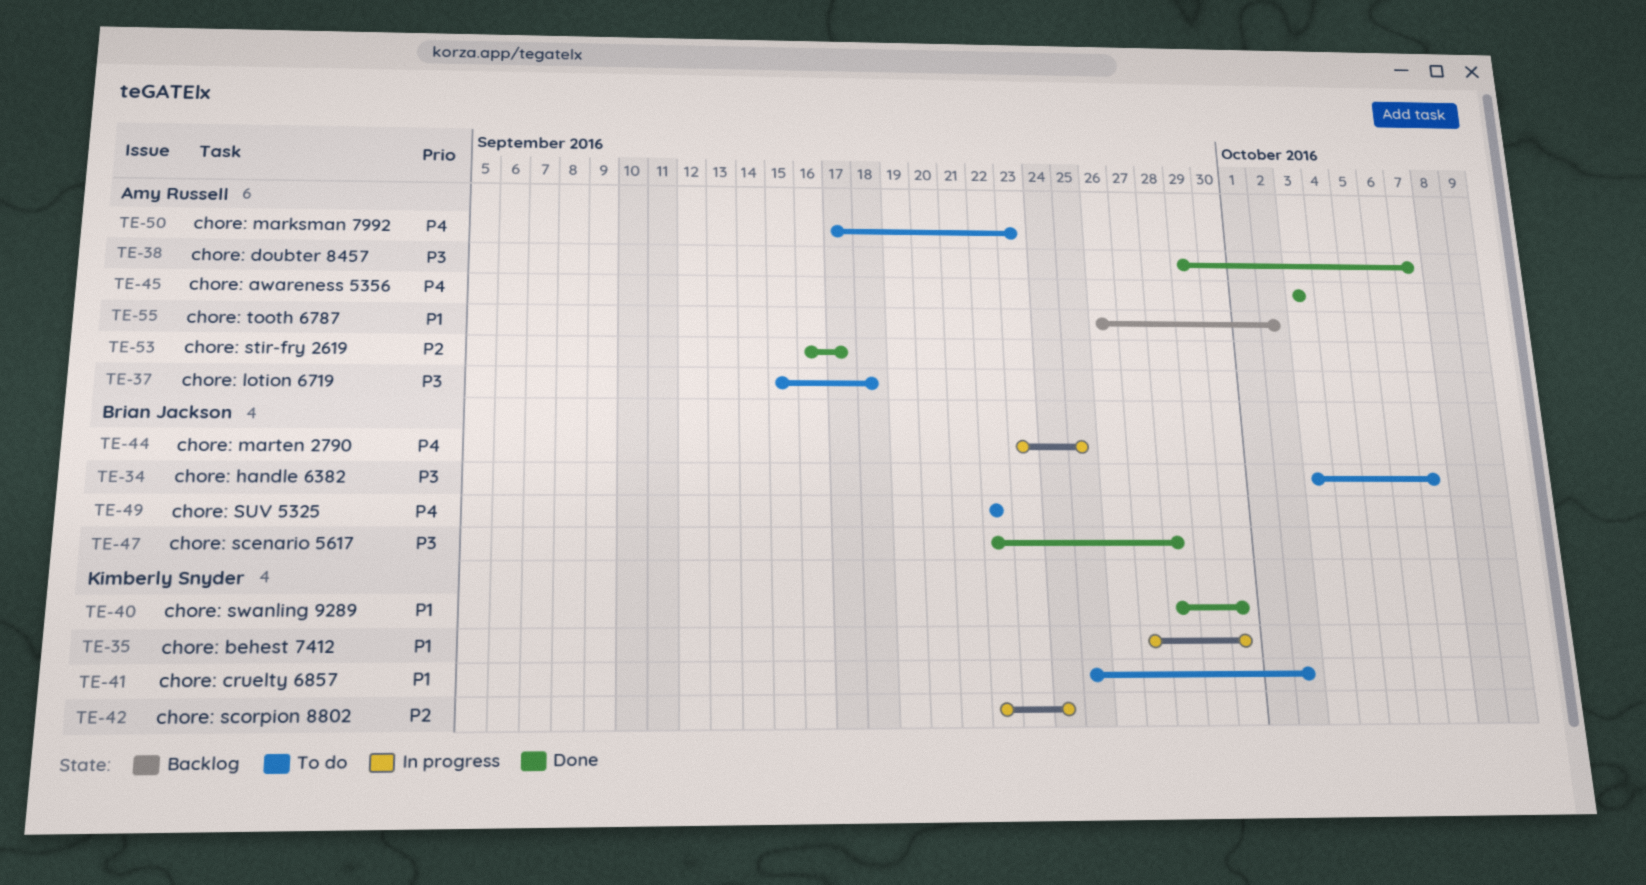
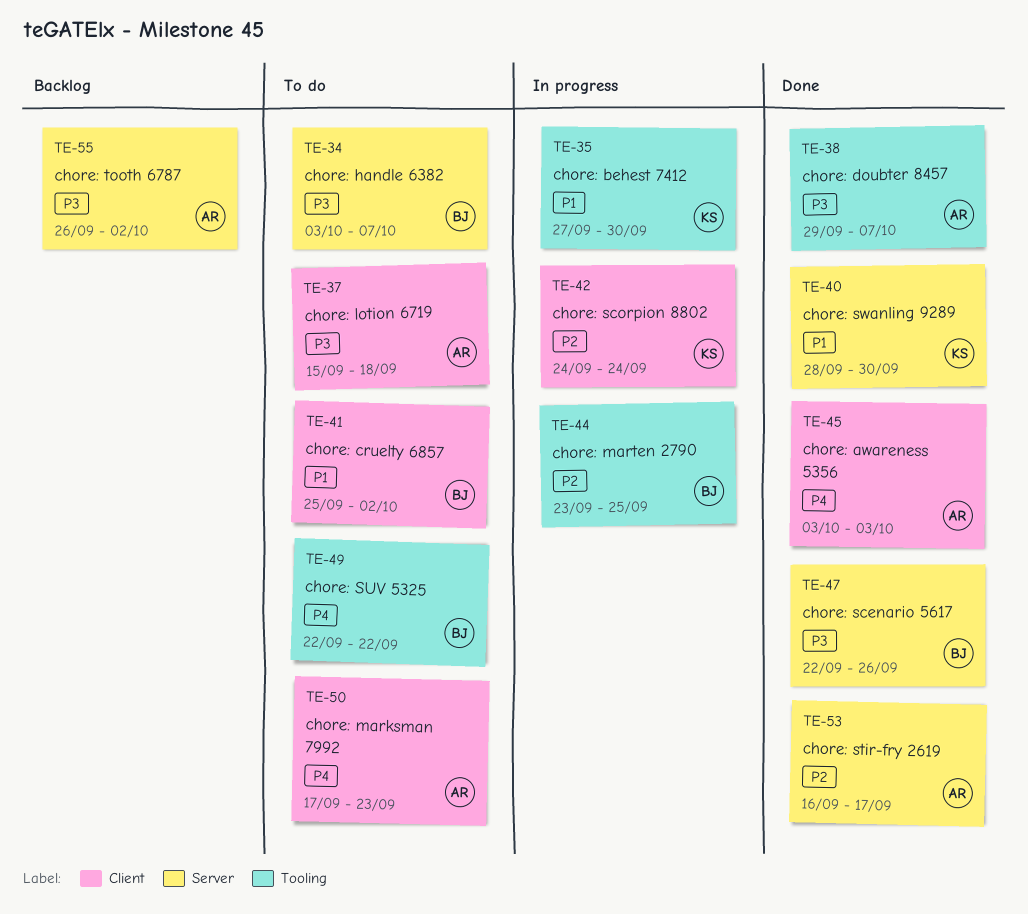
TE-41, owner: Kimberly Snyder -> Brian Jackson
TE-42, start: Sep 22 -> Sep 24
TE-44, priority: P4 -> P2
TE-47, due: Sep 28 -> Sep 26
TE-55, priority: P1 -> P3

